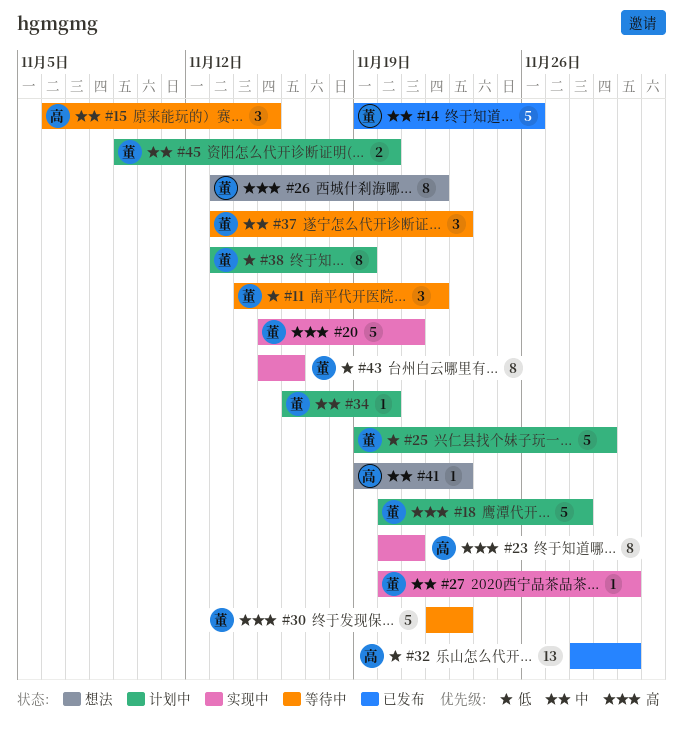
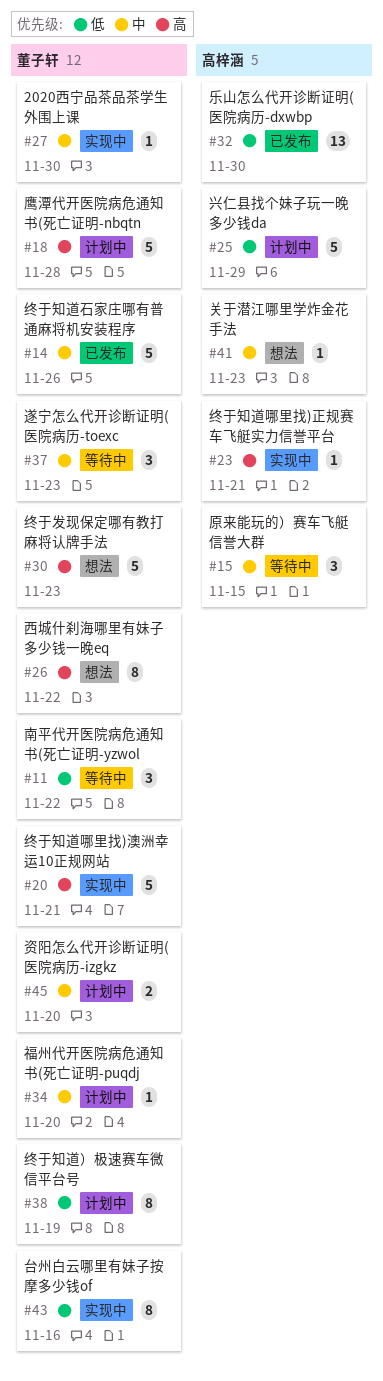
#23, estimate: 8 -> 1
#25, owner: 董子轩 -> 高梓涵
#30, status: 等待中 -> 想法

